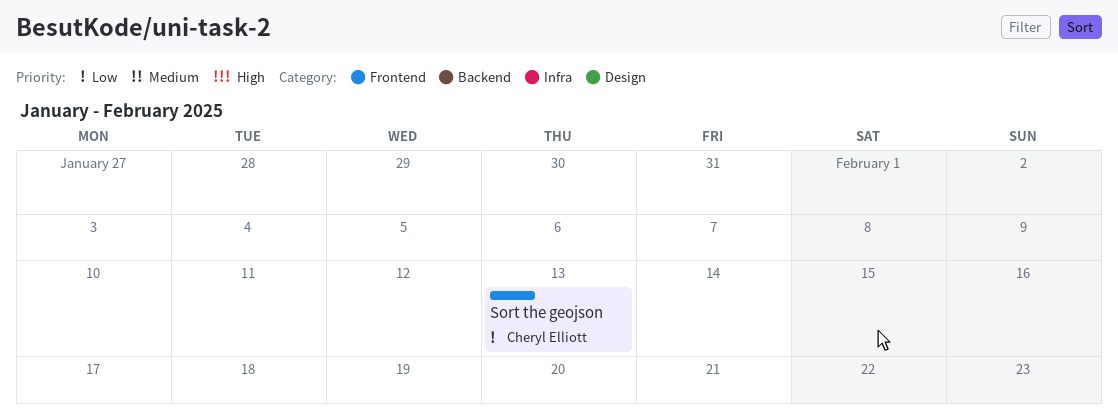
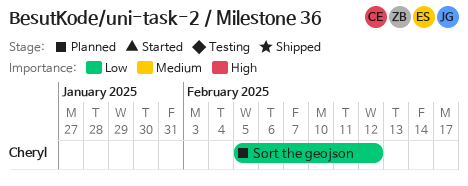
Sort the geojson, due: Feb 13 -> Feb 12

